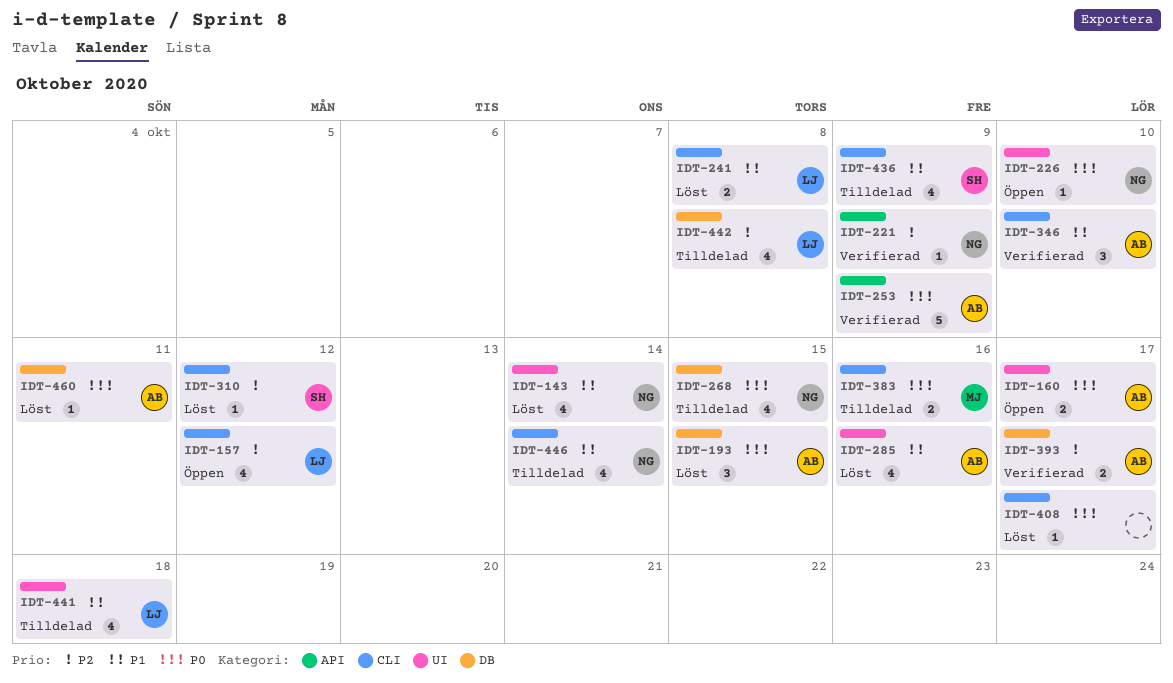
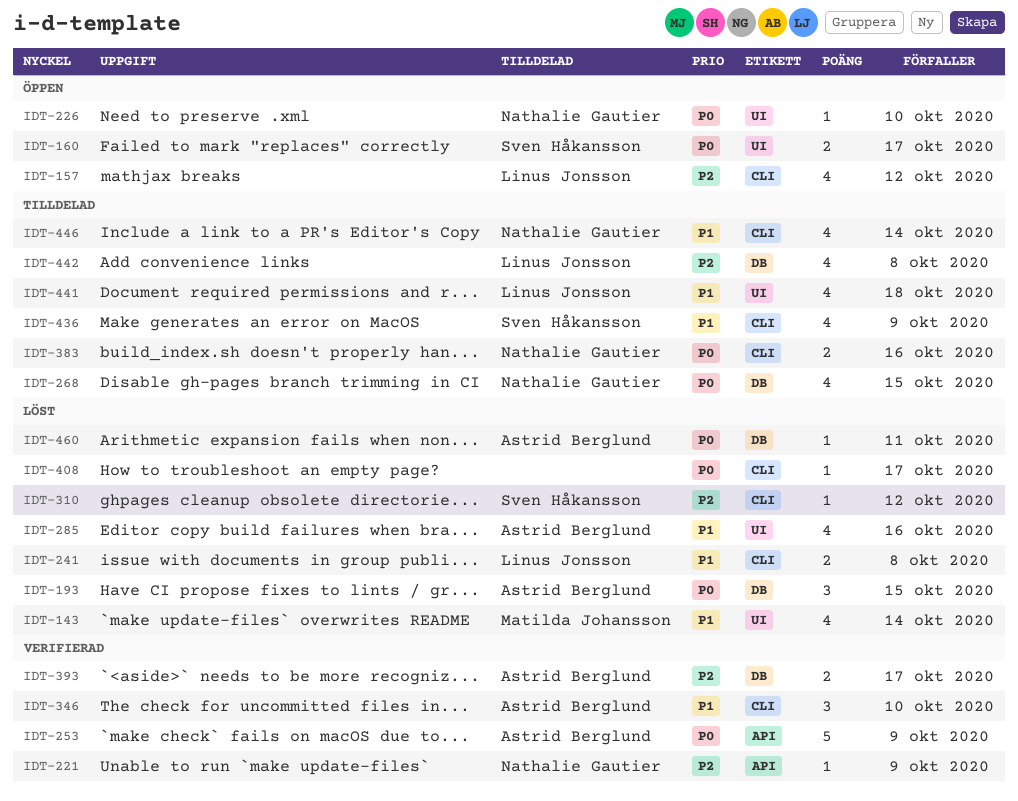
IDT-143, owner: Nathalie Gautier -> Matilda Johansson
IDT-160, owner: Astrid Berglund -> Sven Håkansson
IDT-383, owner: Matilda Johansson -> Nathalie Gautier

